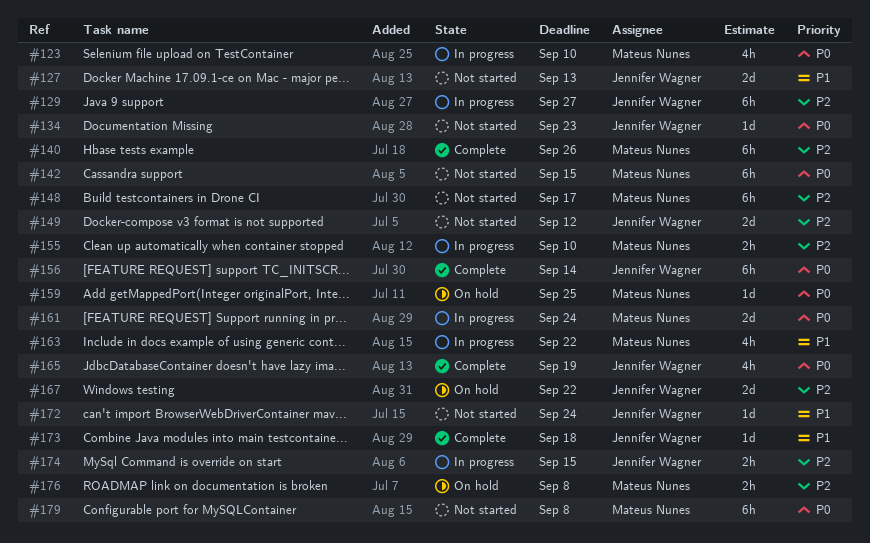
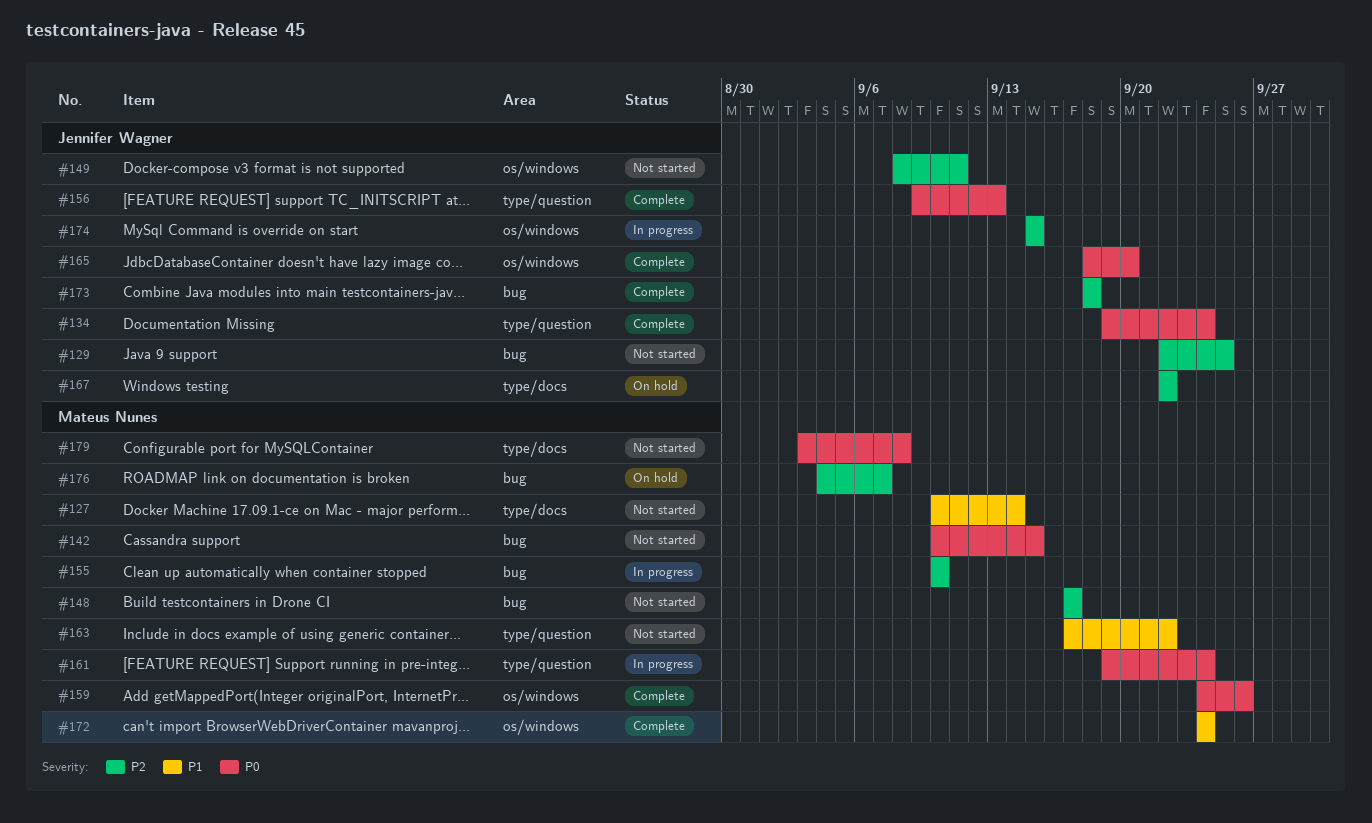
#123: present -> none
#127, owner: Jennifer Wagner -> Mateus Nunes
#127, due: Sep 13 -> Sep 14
#129, status: In progress -> Not started
#129, due: Sep 27 -> Sep 25
#134, status: Not started -> Complete
#134, due: Sep 23 -> Sep 24
#140: present -> none
#149, due: Sep 12 -> Sep 11
#156, due: Sep 14 -> Sep 13
#159, status: On hold -> Complete
#159, due: Sep 25 -> Sep 26
#163, status: In progress -> Not started
#165, due: Sep 19 -> Sep 20
#172, status: Not started -> Complete
#172, owner: Jennifer Wagner -> Mateus Nunes
#173, priority: P1 -> P2
#176, due: Sep 8 -> Sep 7

